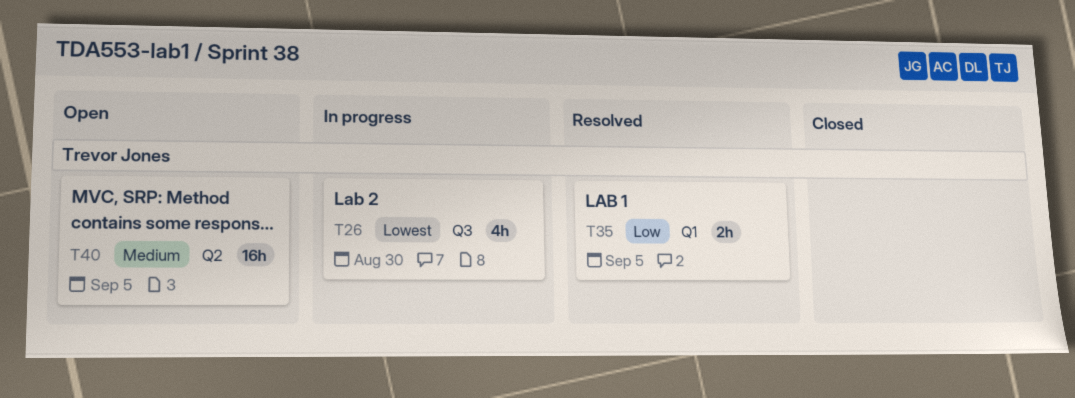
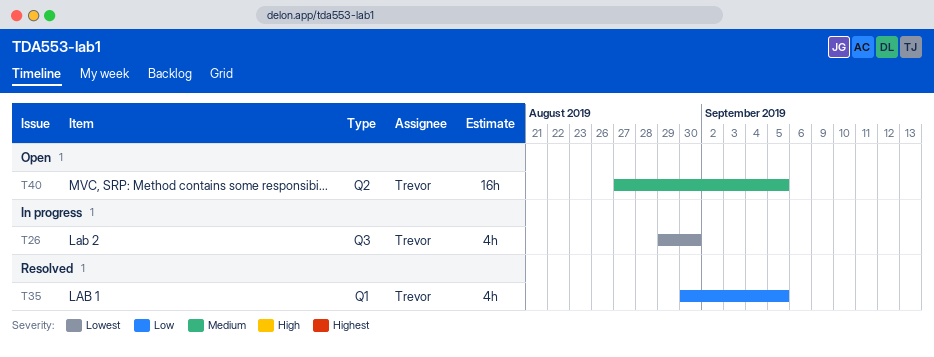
T35, estimate: 2h -> 4h

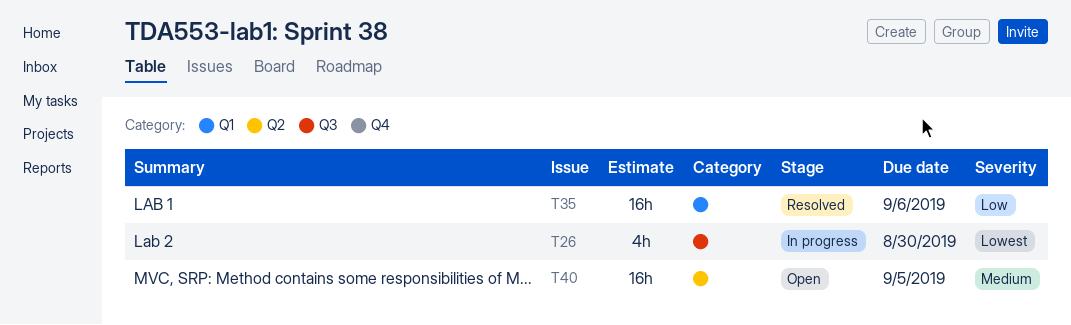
T35, estimate: 4h -> 16h
T35, due: Sep 5 -> Sep 6

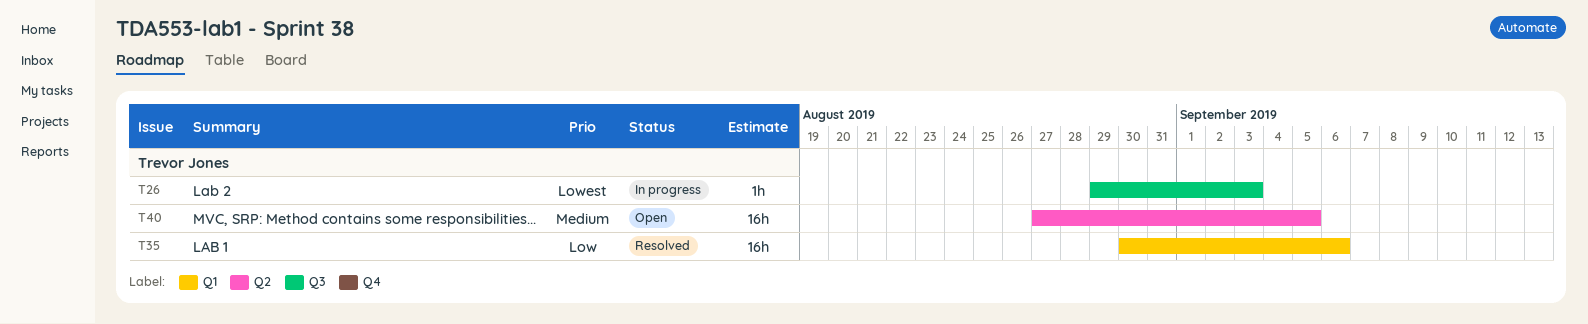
T26, estimate: 4h -> 1h
T26, due: Aug 30 -> Sep 3

